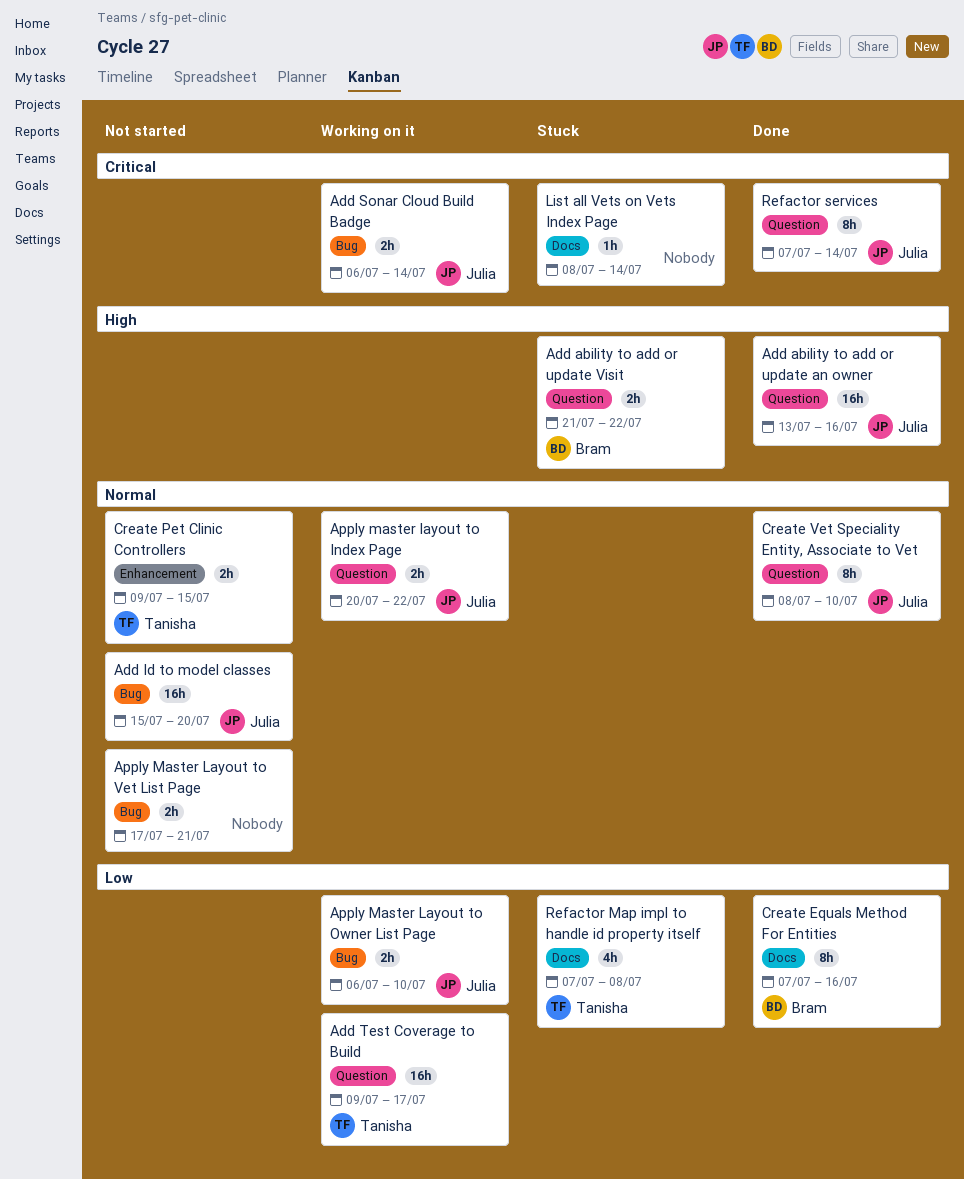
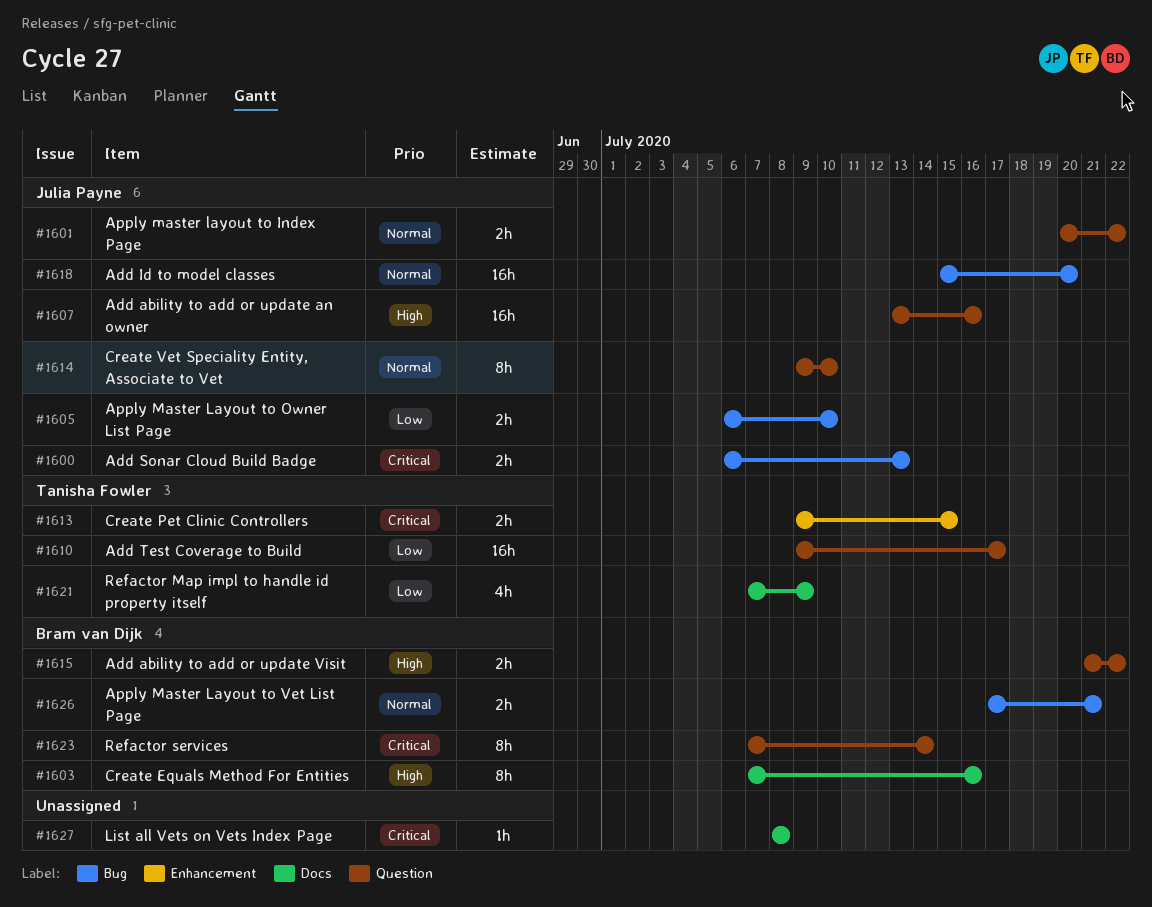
Add Sonar Cloud Build Badge, due: Jul 14 -> Jul 13
Apply Master Layout to Vet List Page, owner: none -> Bram van Dijk
Create Equals Method For Entities, priority: Low -> High
Create Pet Clinic Controllers, priority: Normal -> Critical
Create Vet Speciality Entity, Associate to Vet, start: Jul 8 -> Jul 9
List all Vets on Vets Index Page, due: Jul 14 -> Jul 8
Refactor Map impl to handle id property itself, due: Jul 8 -> Jul 9
Refactor services, owner: Julia Payne -> Bram van Dijk

